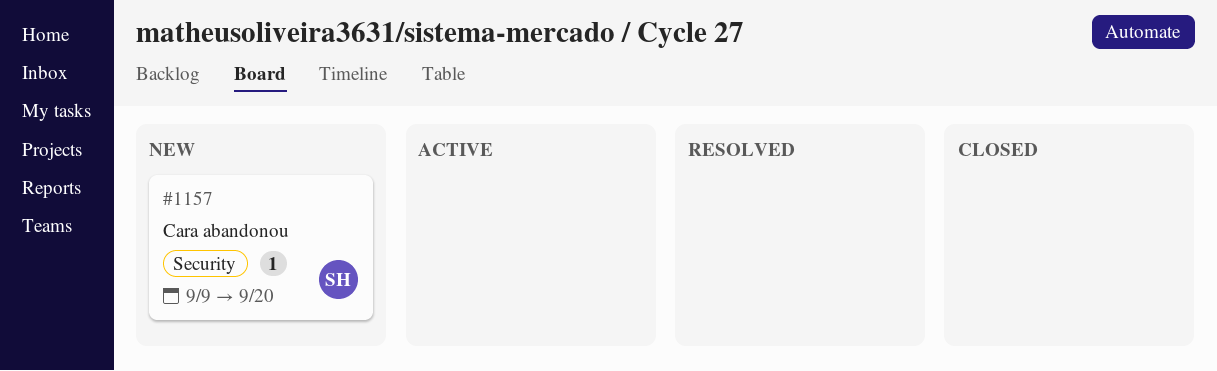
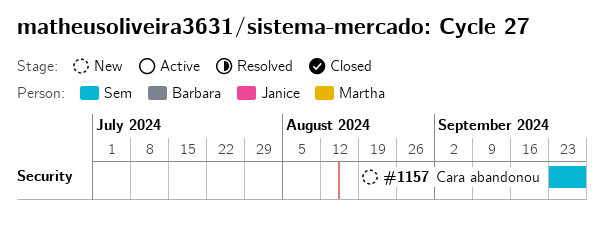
#1157, start: Sep 9 -> Sep 23
#1157, due: Sep 20 -> Sep 27

